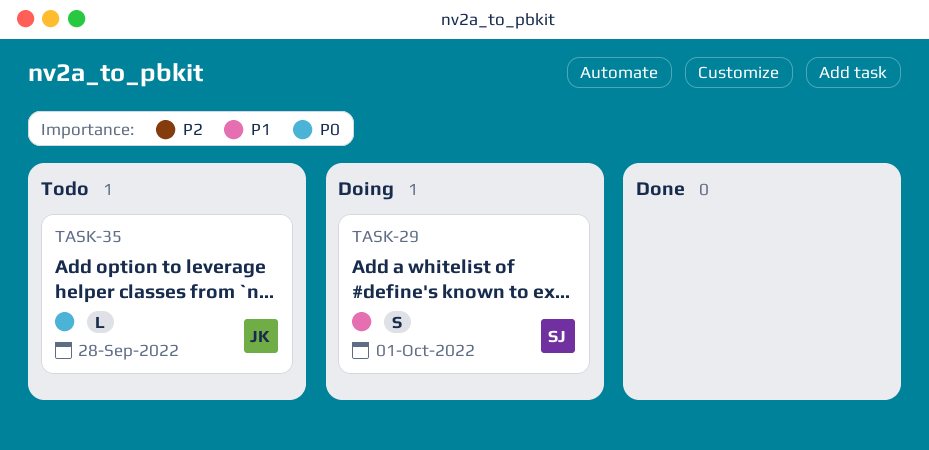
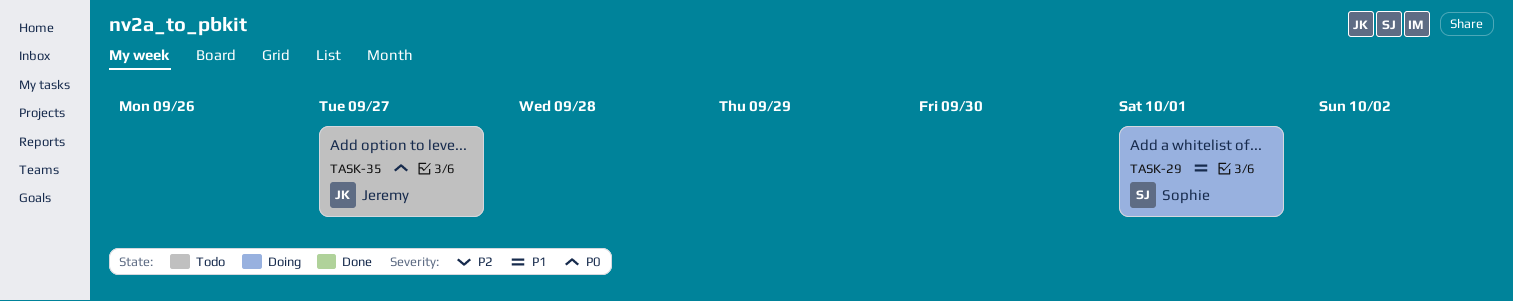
TASK-35, due: Sep 28 -> Sep 27

